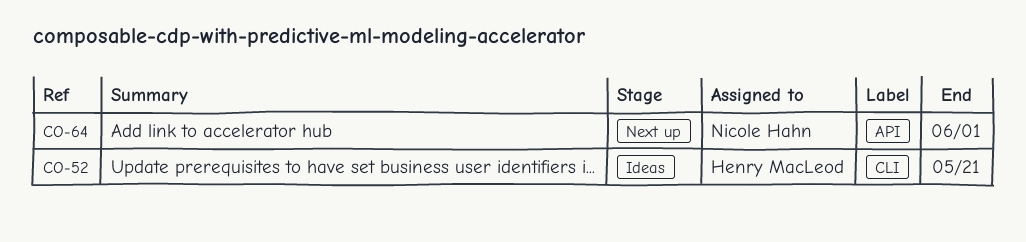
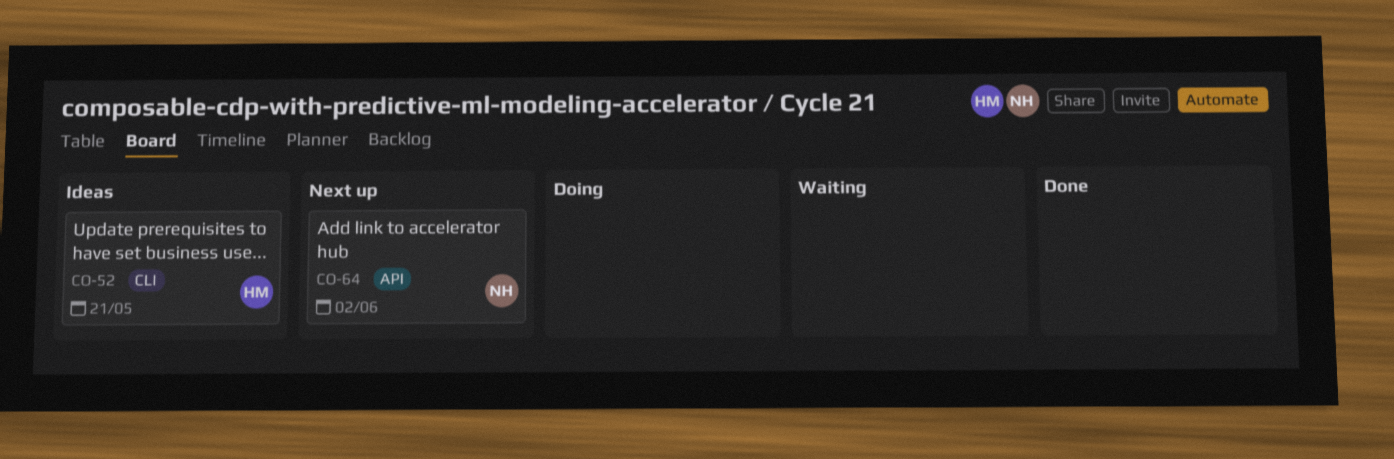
CO-64, due: Jun 1 -> Jun 2

